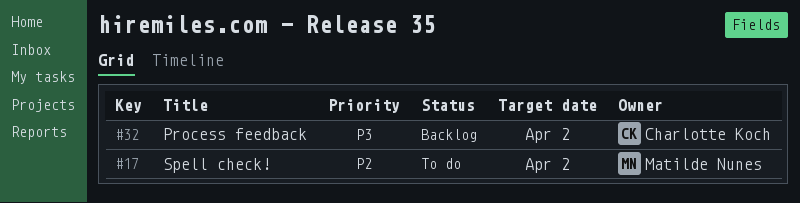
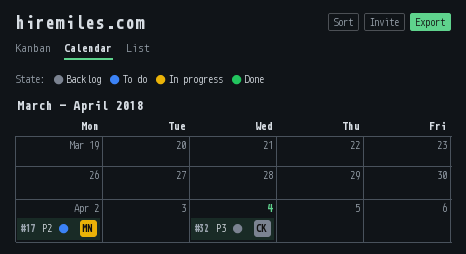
#32, due: Apr 2 -> Apr 4

